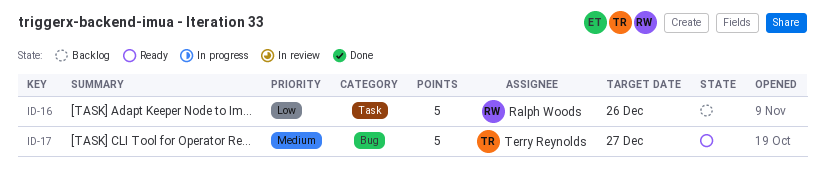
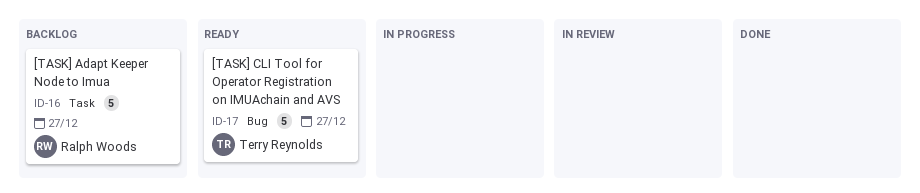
ID-16, due: Dec 26 -> Dec 27

